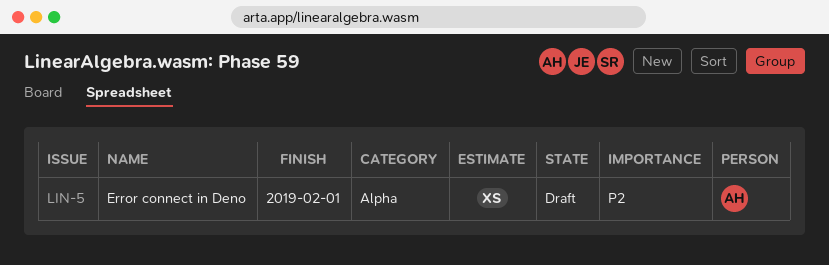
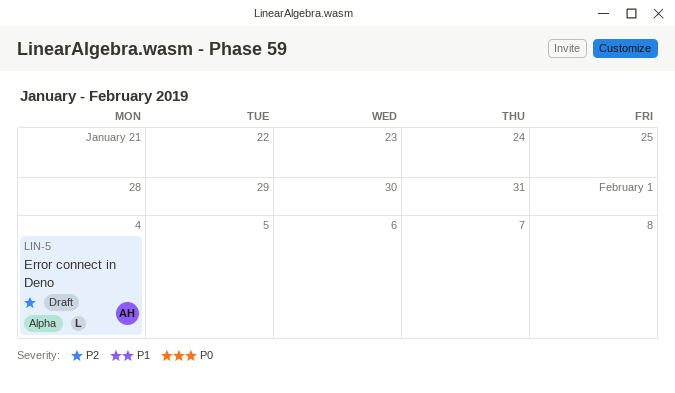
LIN-5, estimate: XS -> L
LIN-5, due: Feb 1 -> Feb 4

